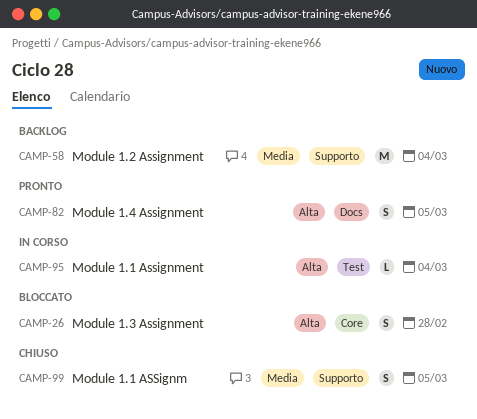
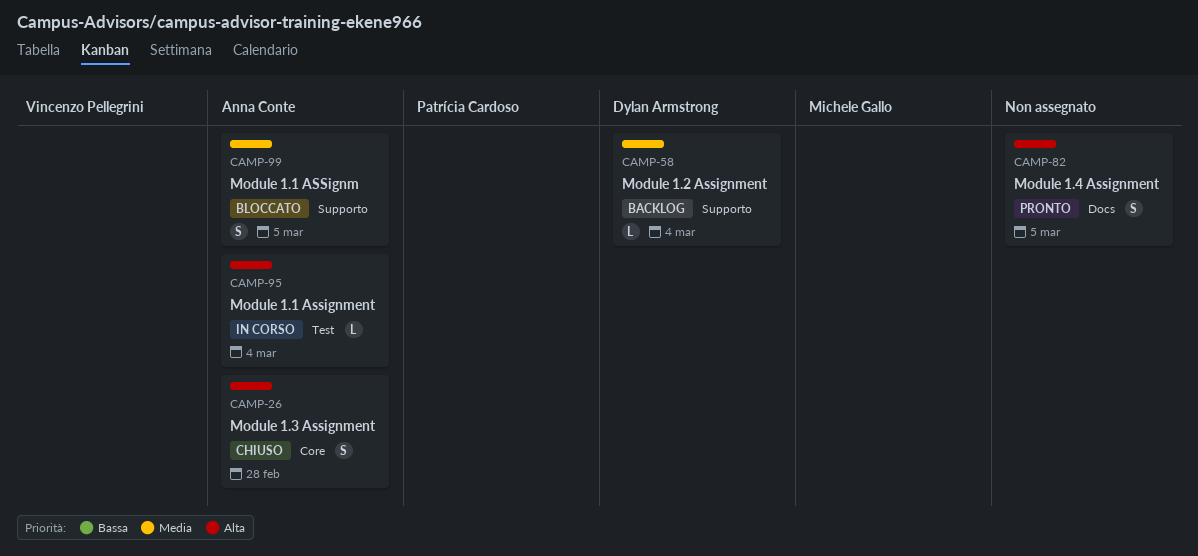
CAMP-26, status: Bloccato -> Chiuso
CAMP-58, estimate: M -> L
CAMP-99, status: Chiuso -> Bloccato

